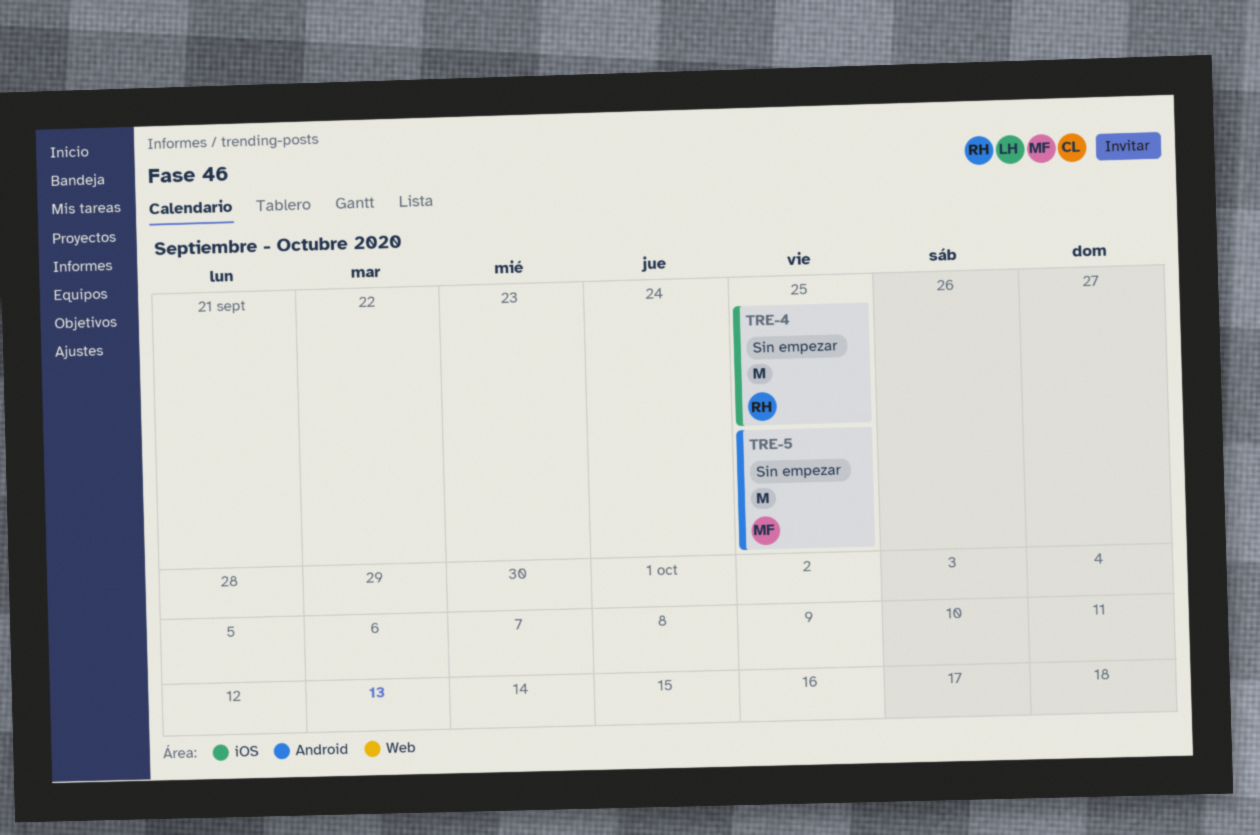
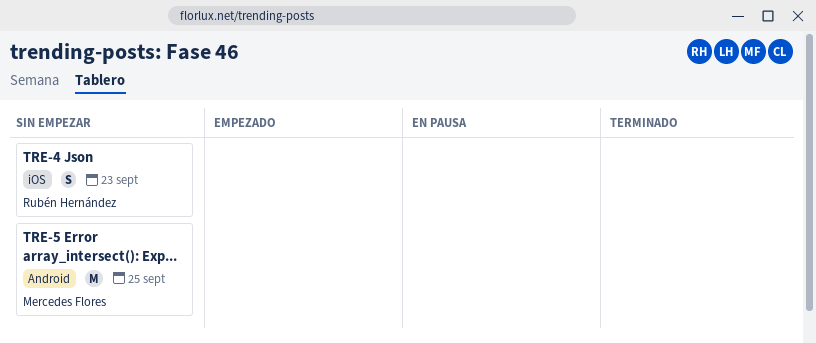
TRE-4, estimate: M -> S
TRE-4, due: Sep 25 -> Sep 23

